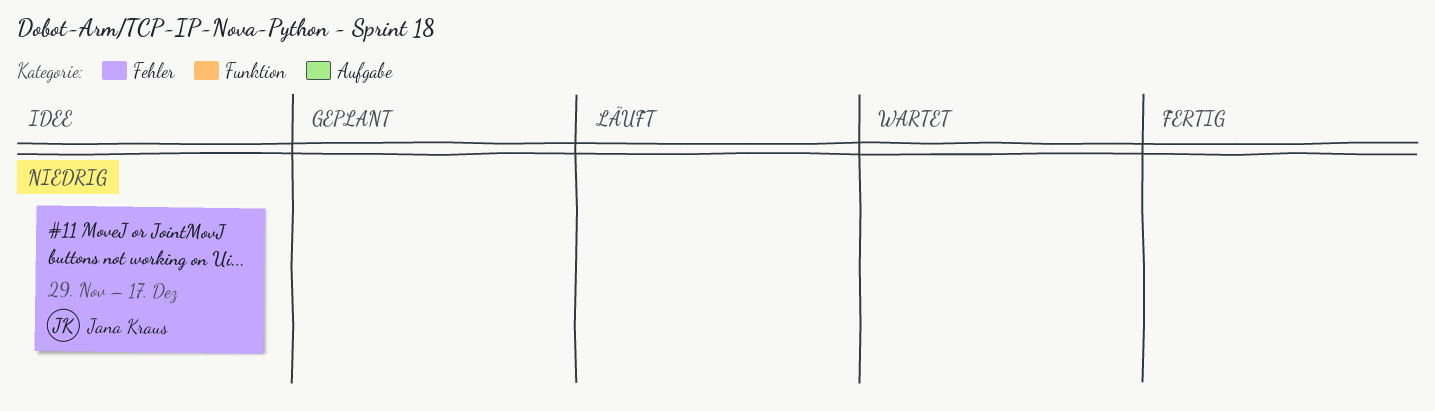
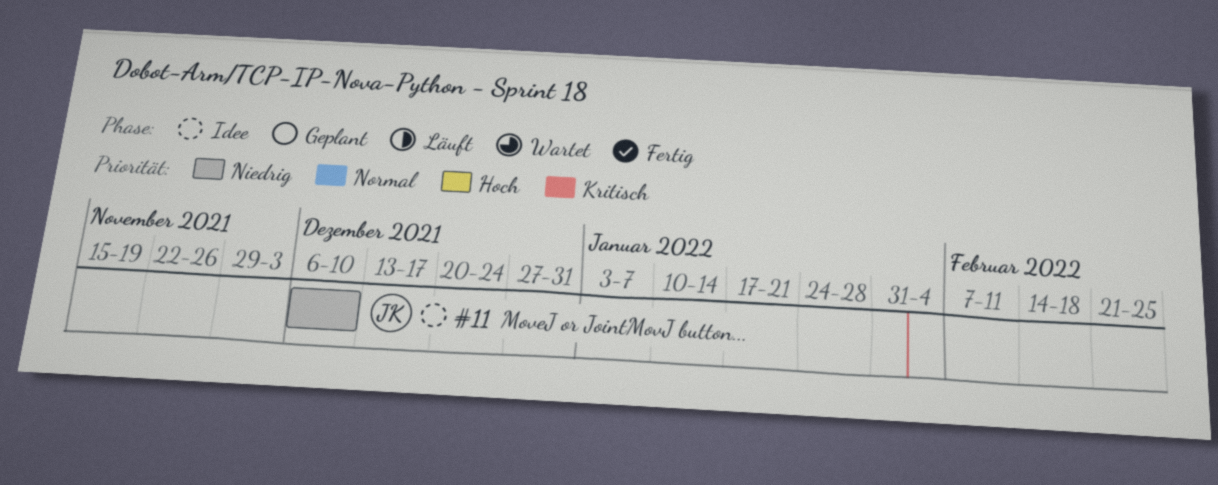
#11, start: Nov 29 -> Dec 6
#11, due: Dec 17 -> Dec 10

